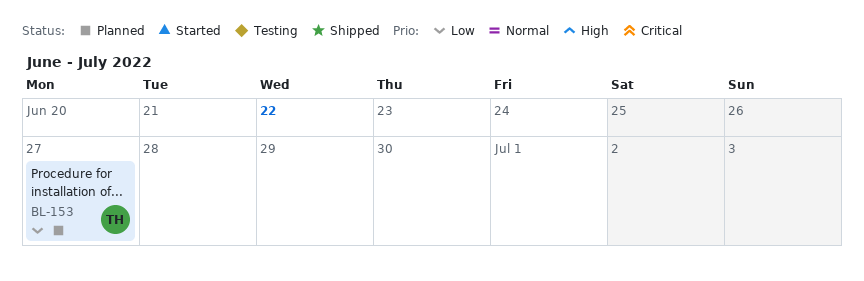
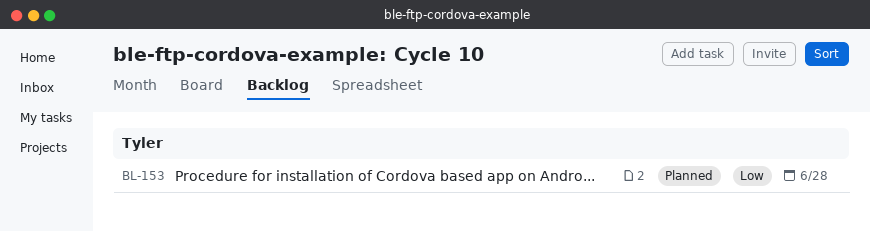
BL-153, due: Jun 27 -> Jun 28

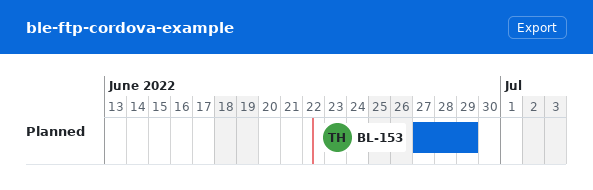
BL-153, due: Jun 28 -> Jun 29

